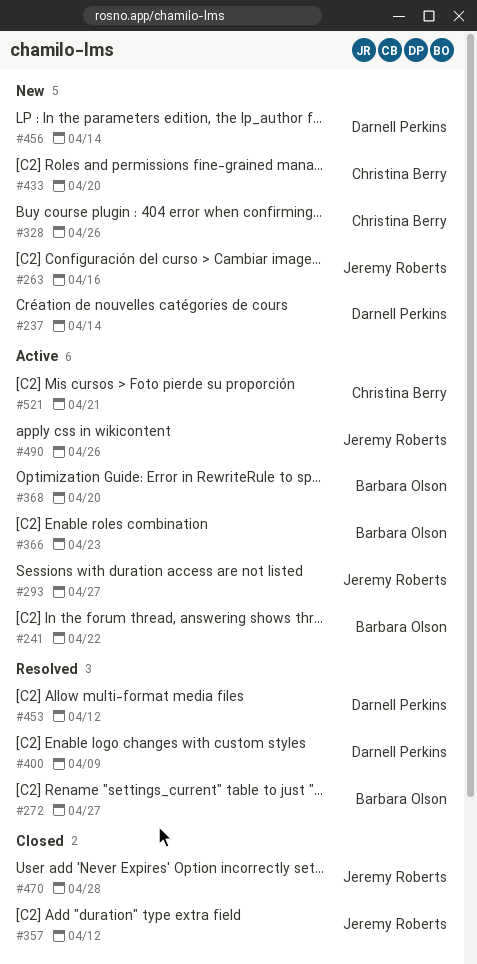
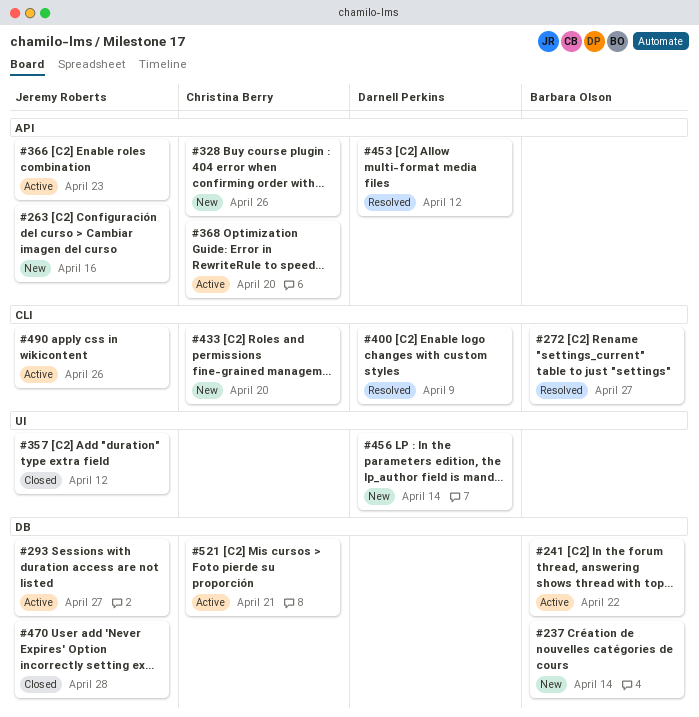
#237, owner: Darnell Perkins -> Barbara Olson
#366, owner: Barbara Olson -> Jeremy Roberts
#368, owner: Barbara Olson -> Christina Berry

